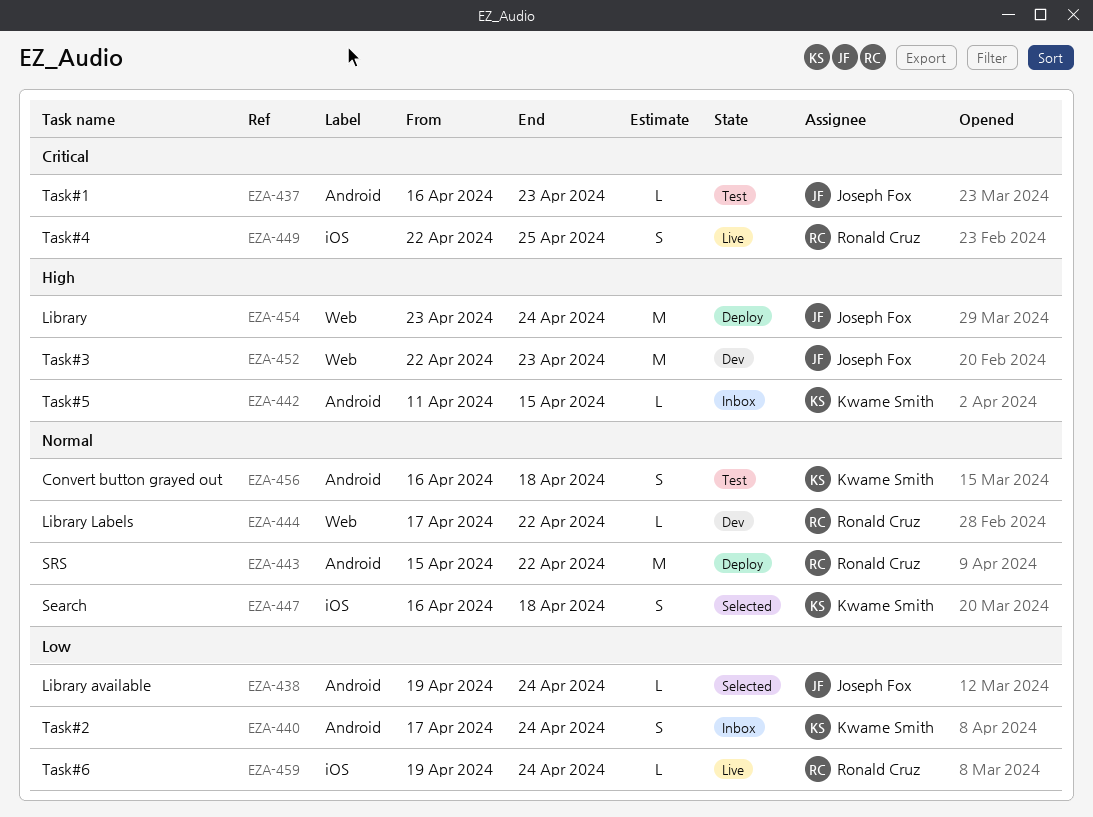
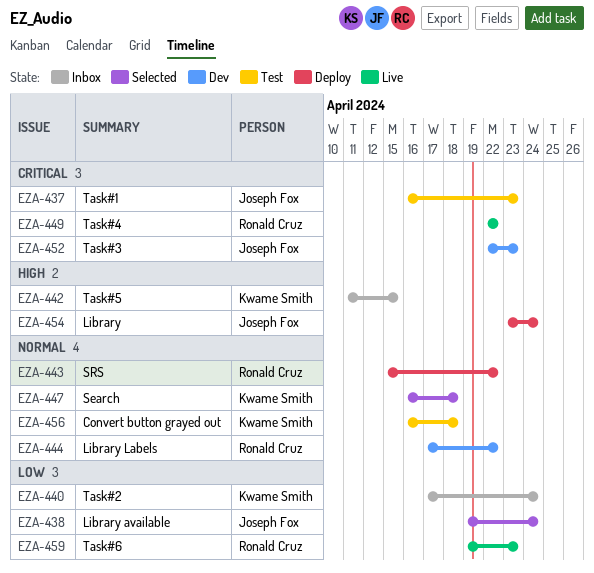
EZA-449, due: Apr 25 -> Apr 22
EZA-452, priority: High -> Critical
EZA-459, due: Apr 24 -> Apr 23

